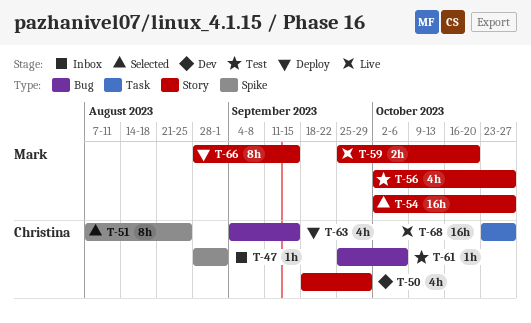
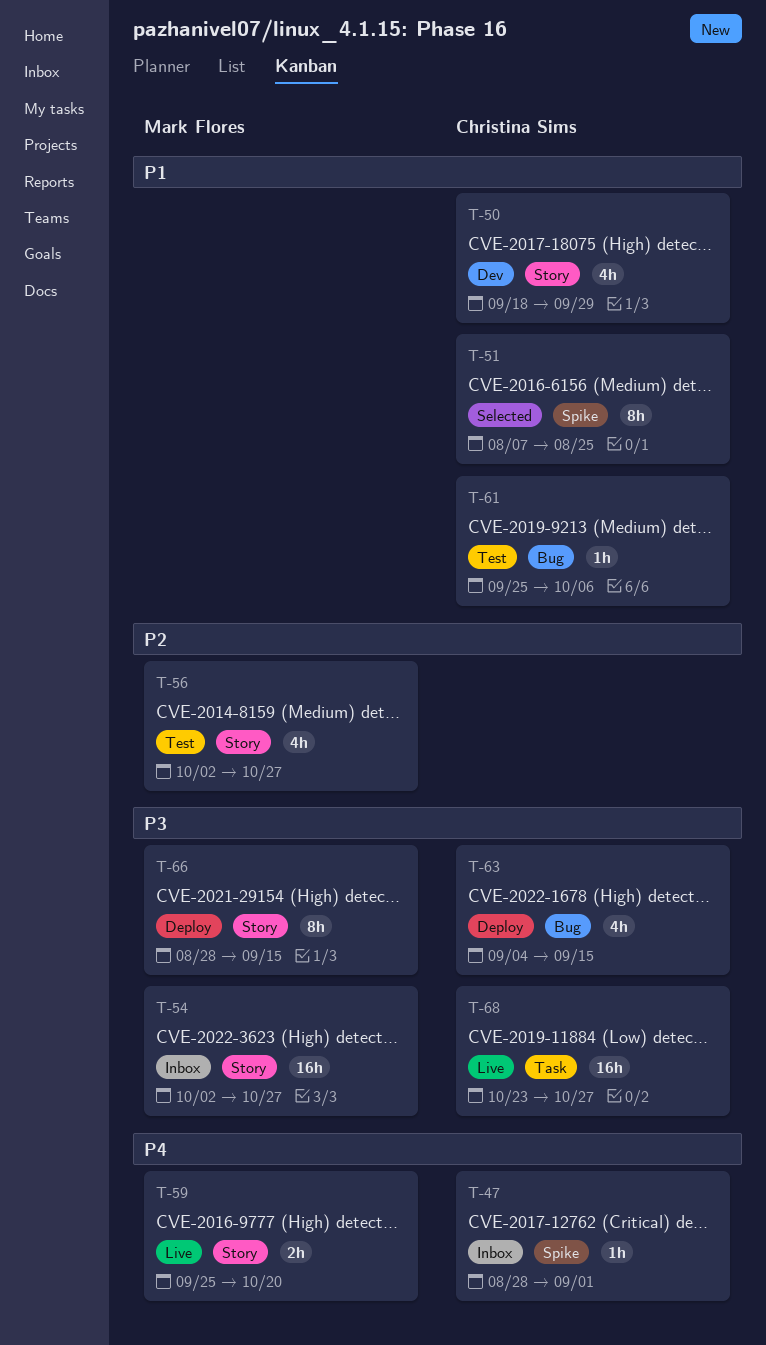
T-54, status: Selected -> Inbox

